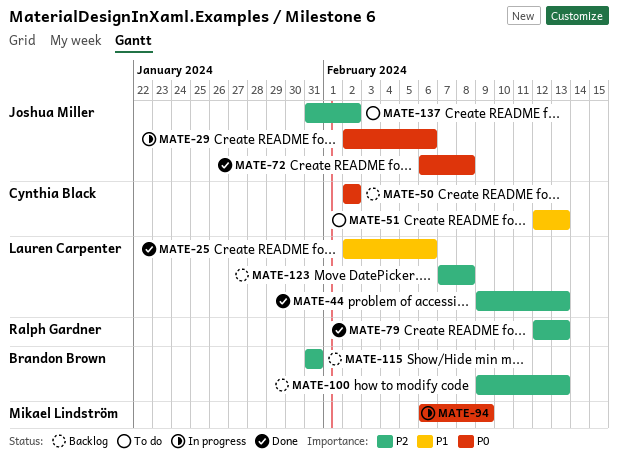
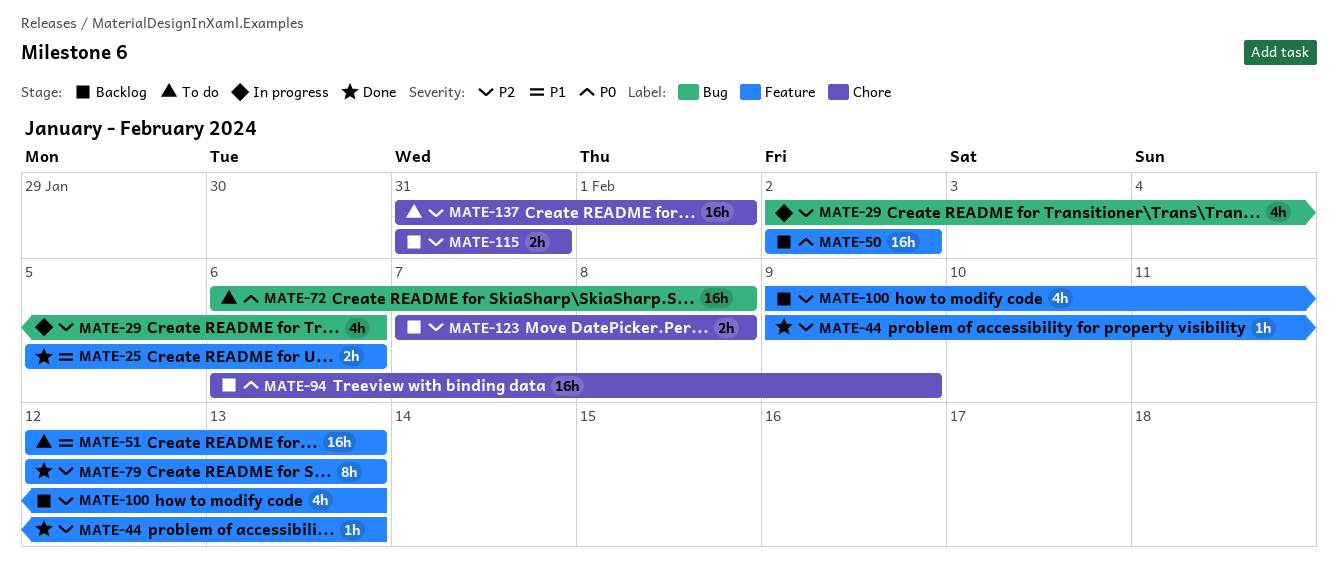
MATE-25, start: Feb 2 -> Feb 5
MATE-29, priority: P0 -> P2
MATE-72, status: Done -> To do
MATE-94, status: In progress -> Backlog
MATE-137, due: Feb 2 -> Feb 1

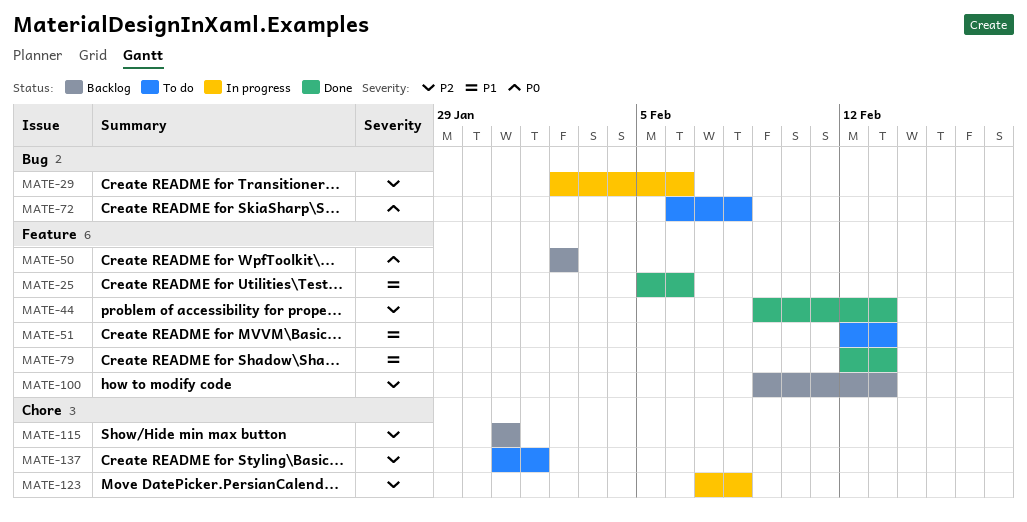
MATE-79, priority: P2 -> P1
MATE-94: present -> none
MATE-123, status: Backlog -> In progress

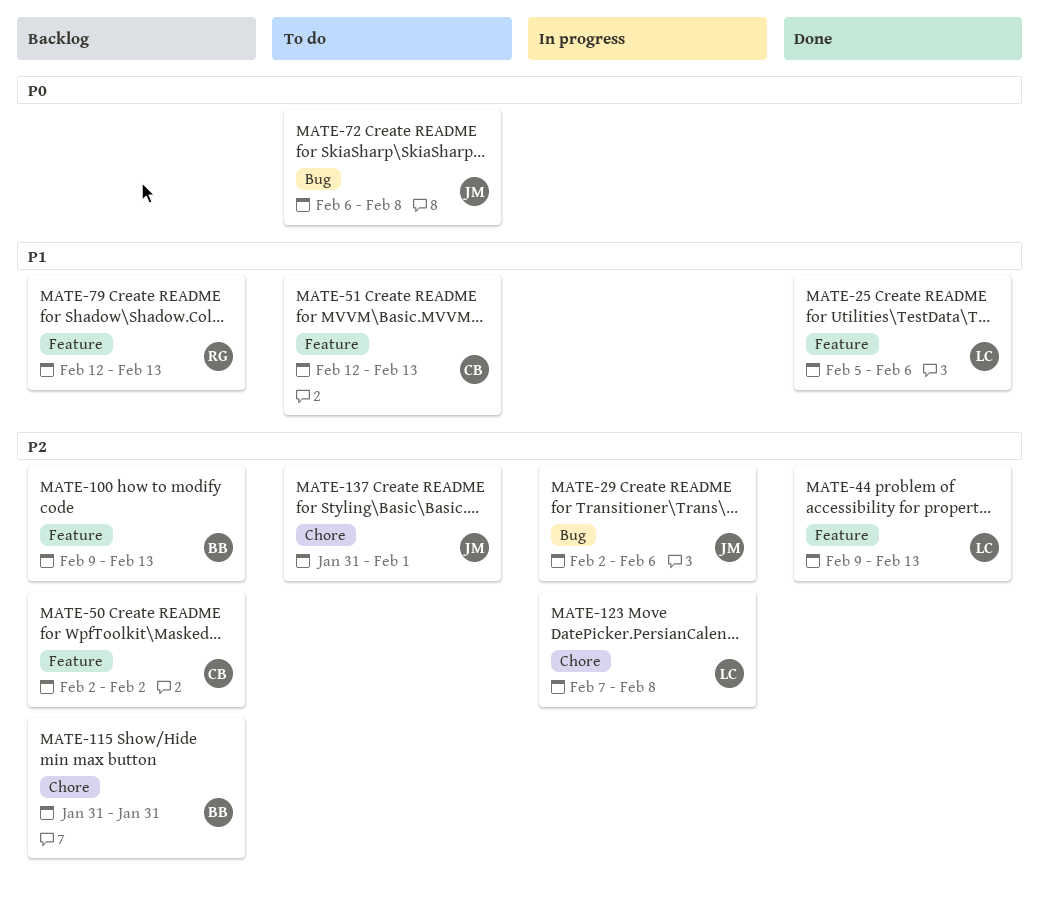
MATE-50, priority: P0 -> P2
MATE-79, status: Done -> Backlog

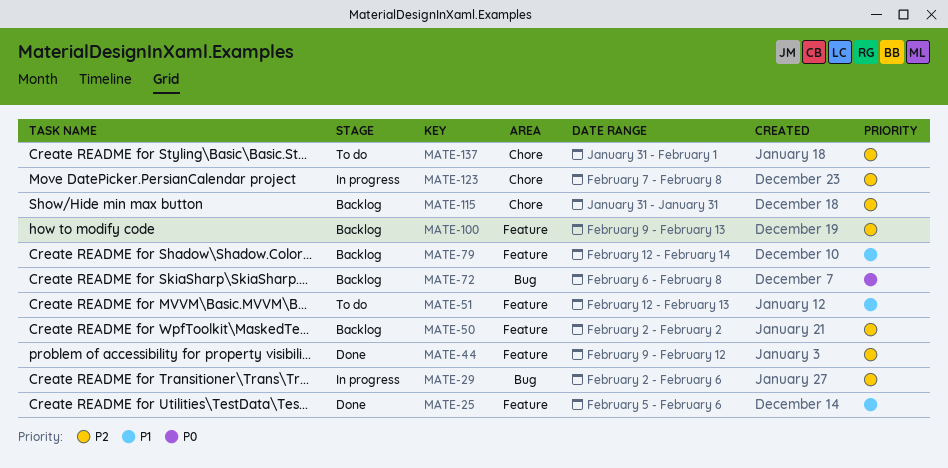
MATE-44, due: Feb 13 -> Feb 12
MATE-72, status: To do -> Backlog
MATE-79, due: Feb 13 -> Feb 14

